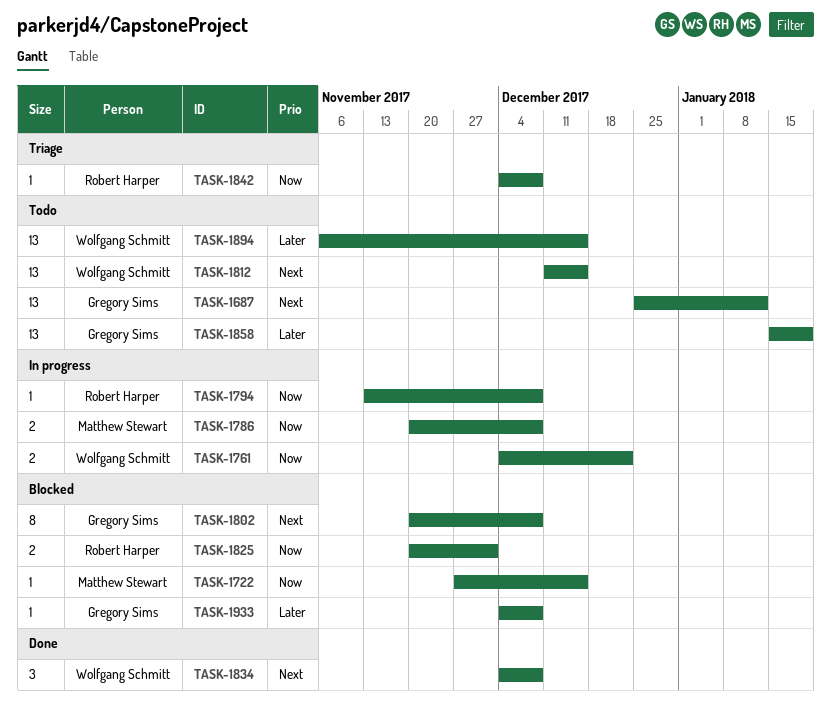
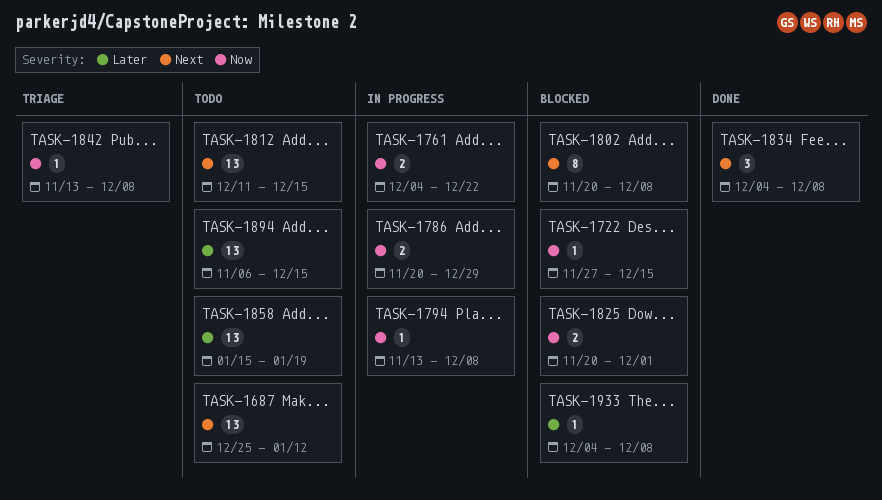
TASK-1786, due: Dec 8 -> Dec 29
TASK-1842, start: Dec 4 -> Nov 13

